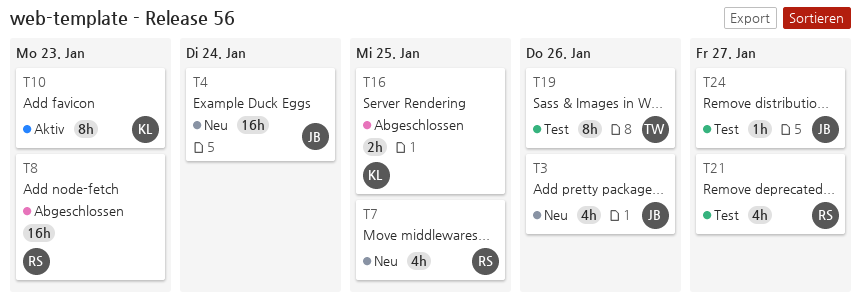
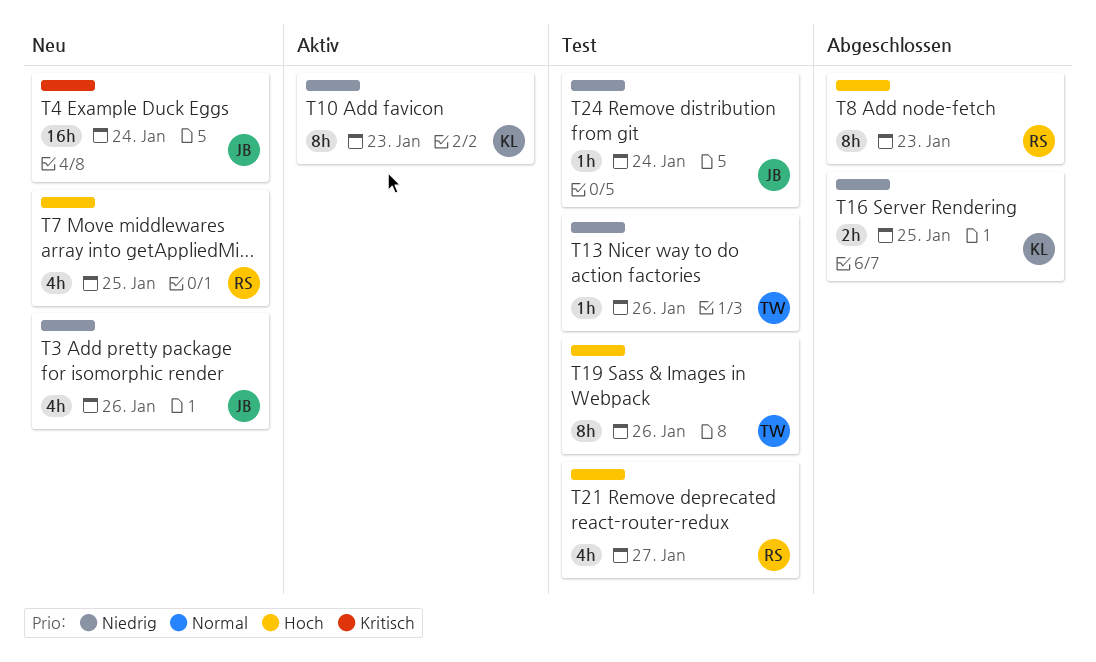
T8, estimate: 16h -> 8h
T13: none -> present
T24, due: Jan 27 -> Jan 24

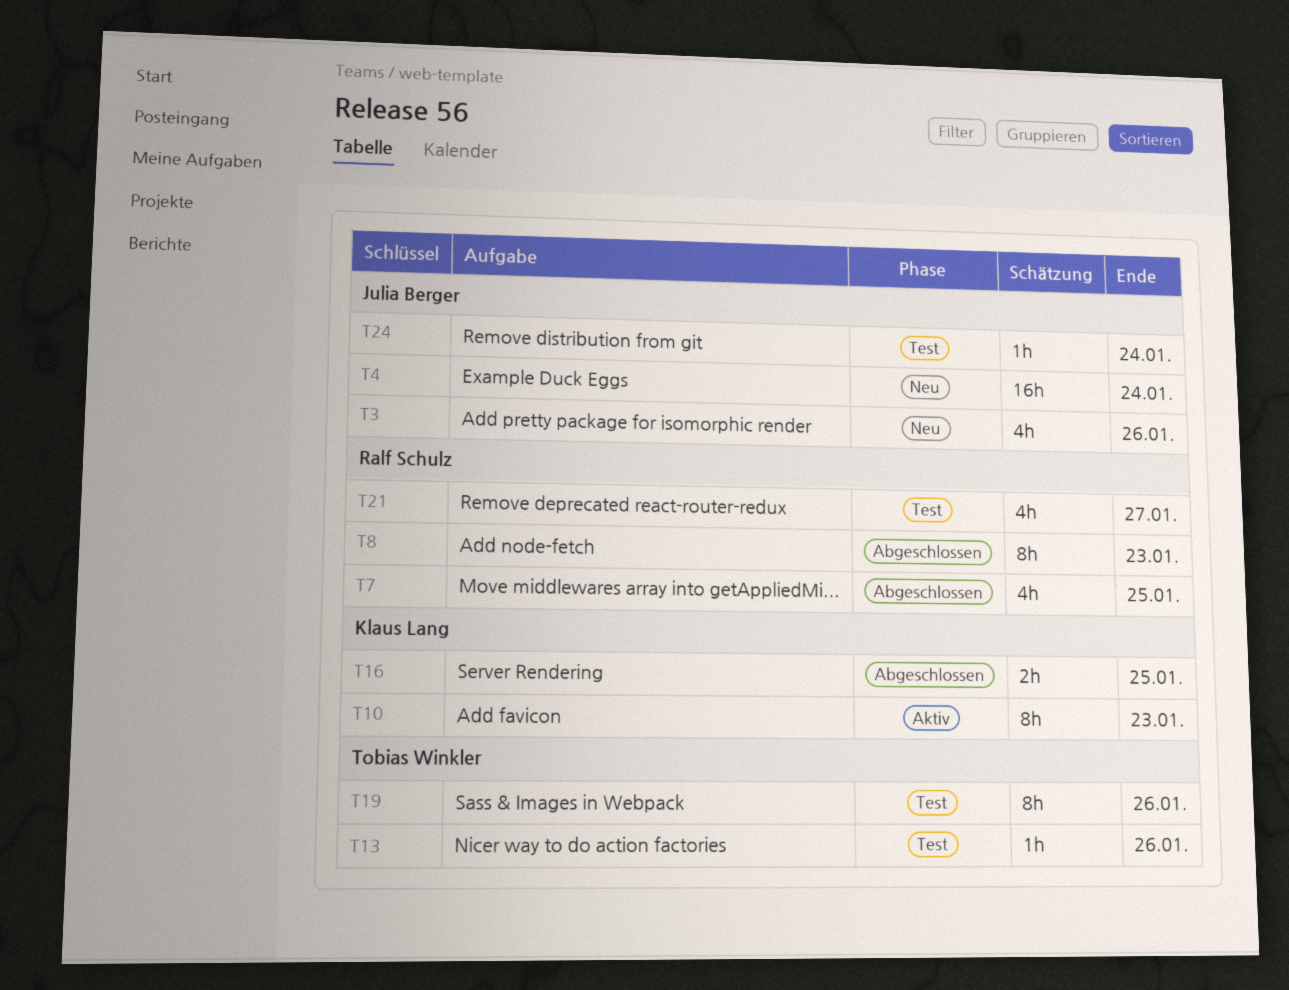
T7, status: Neu -> Abgeschlossen

